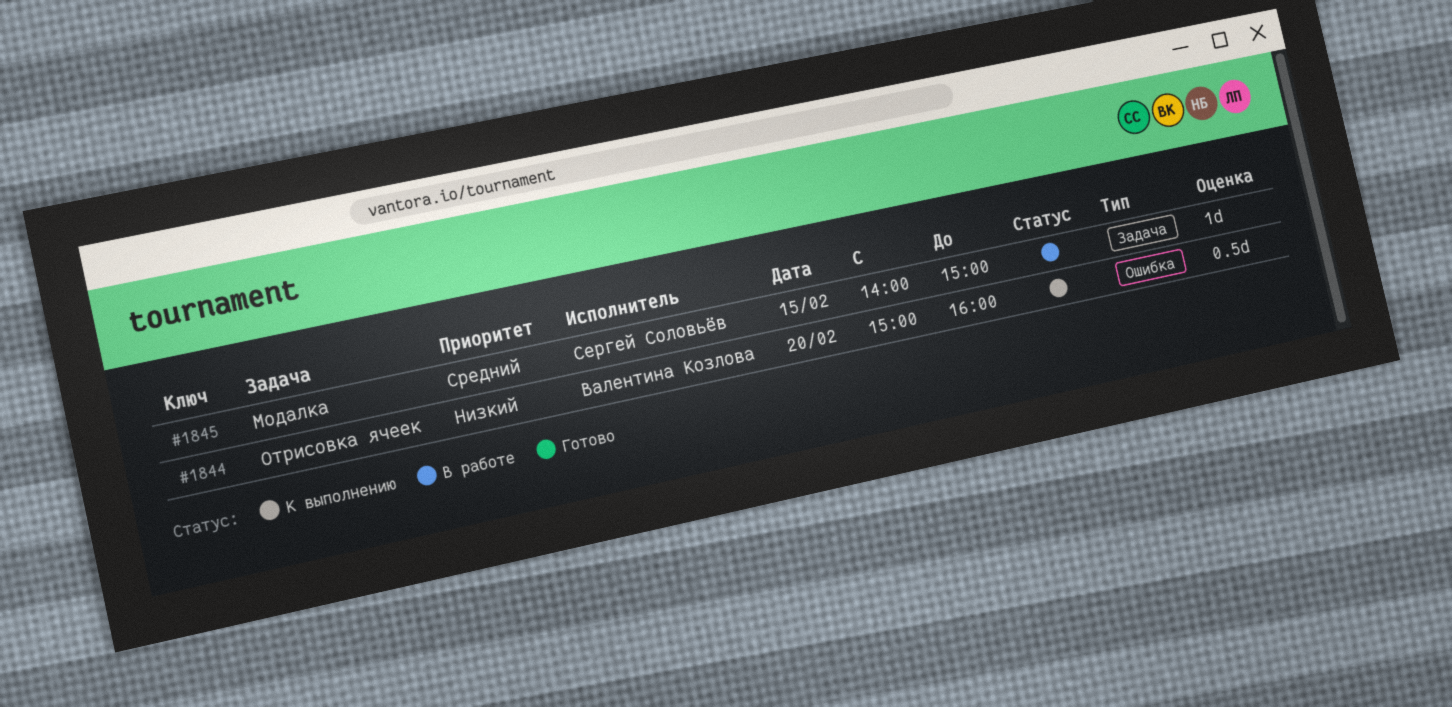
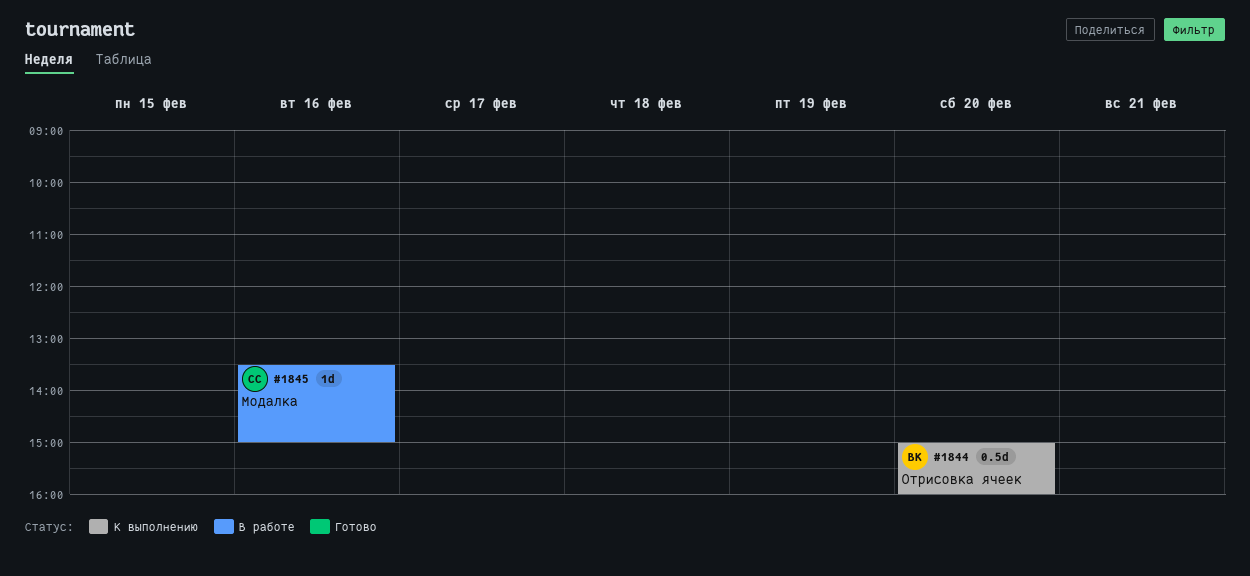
#1845, day: Feb 15 -> Feb 16
#1845, begins: 14:00 -> 13:30

